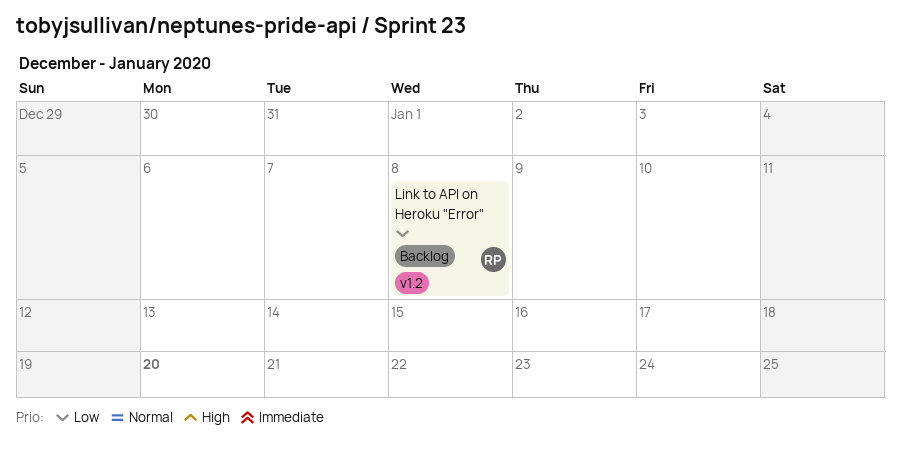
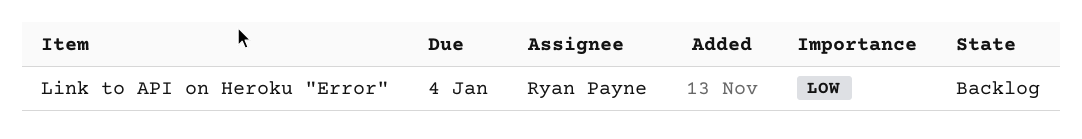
Link to API on Heroku "Error", due: Jan 8 -> Jan 4

